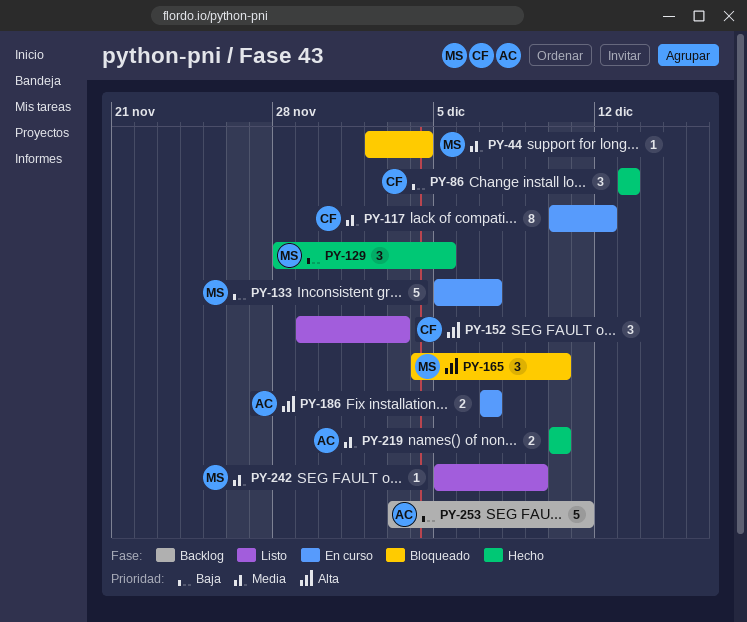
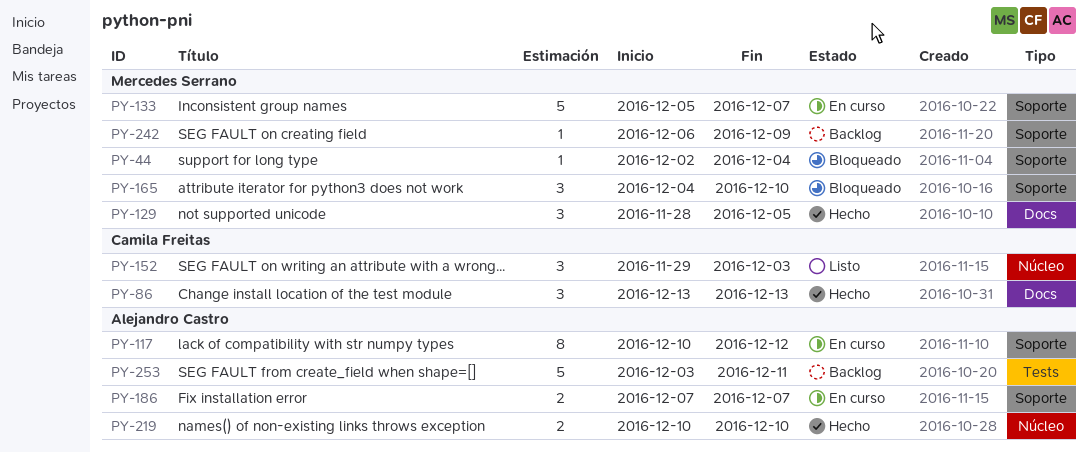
PY-117, owner: Camila Freitas -> Alejandro Castro
PY-242, status: Listo -> Backlog
PY-242, start: Dec 5 -> Dec 6

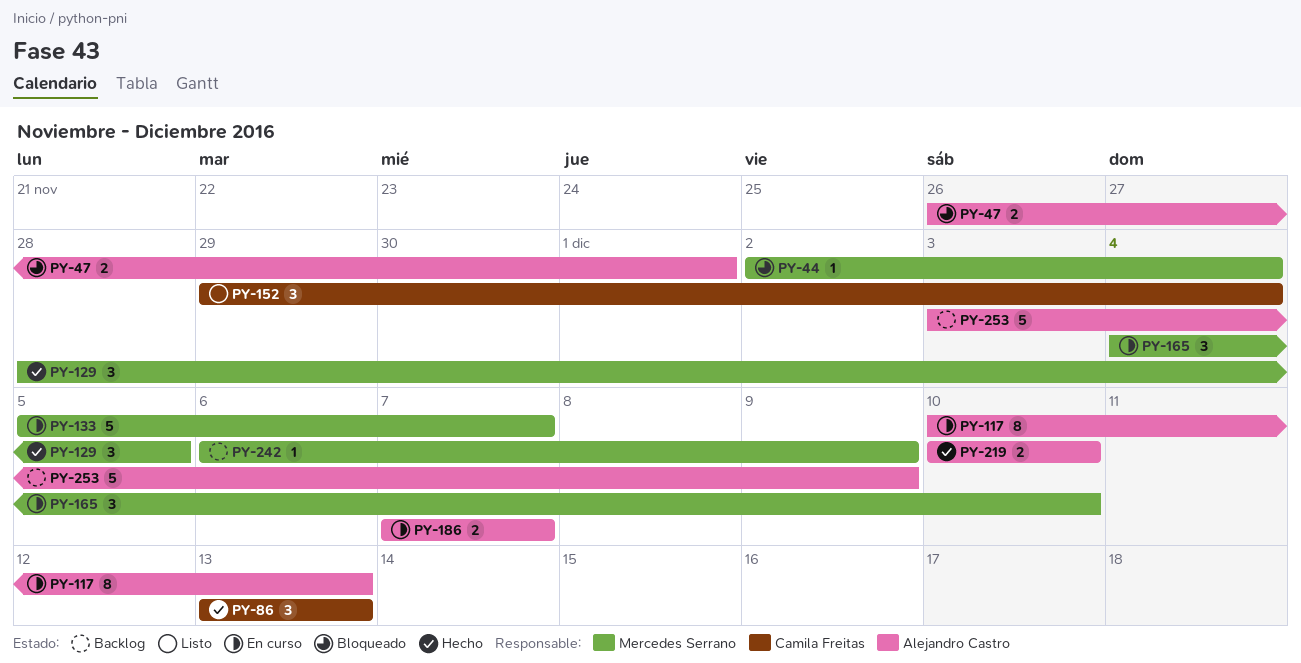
PY-47: none -> present
PY-117, due: Dec 12 -> Dec 13
PY-152, due: Dec 3 -> Dec 4
PY-165, status: Bloqueado -> En curso
PY-253, due: Dec 11 -> Dec 9

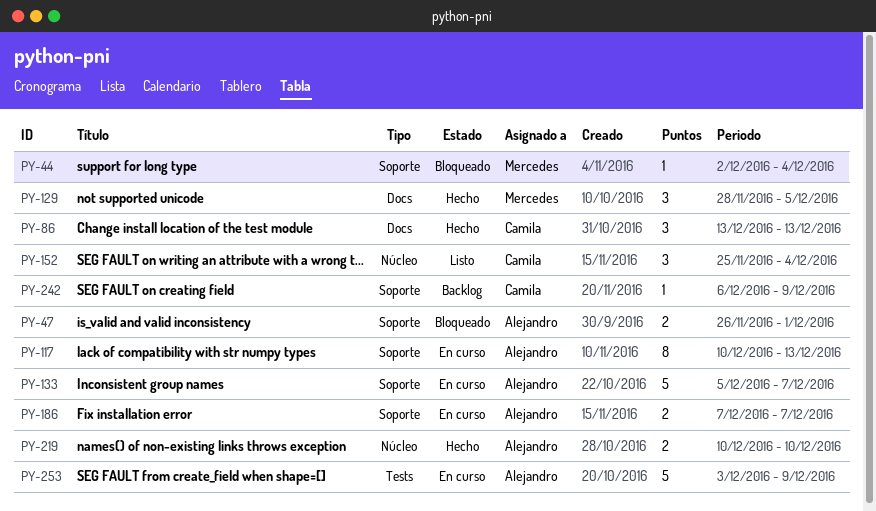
PY-133, owner: Mercedes Serrano -> Alejandro Castro
PY-152, start: Nov 29 -> Nov 25
PY-165: present -> none
PY-242, owner: Mercedes Serrano -> Camila Freitas
PY-253, status: Backlog -> En curso

